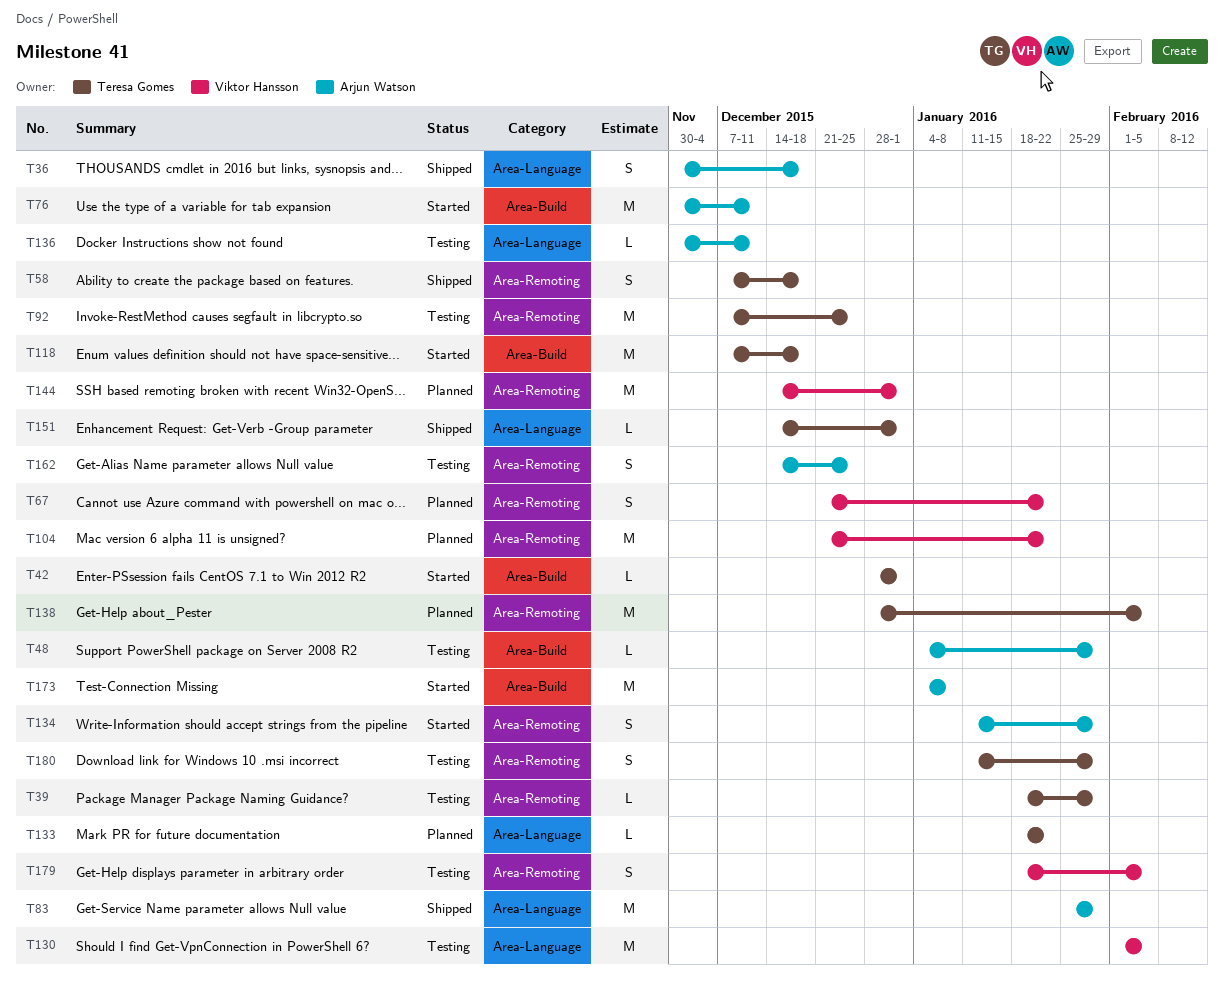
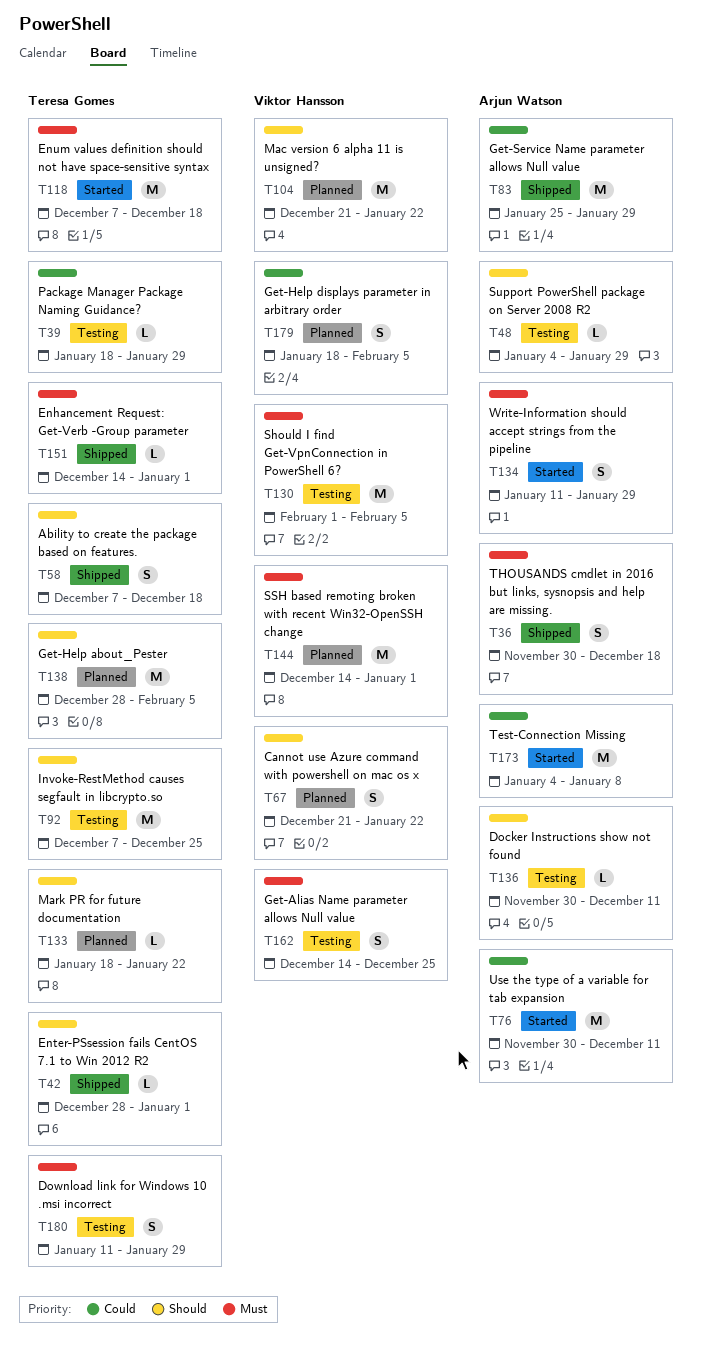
T42, status: Started -> Shipped
T162, owner: Arjun Watson -> Viktor Hansson
T179, status: Testing -> Planned

